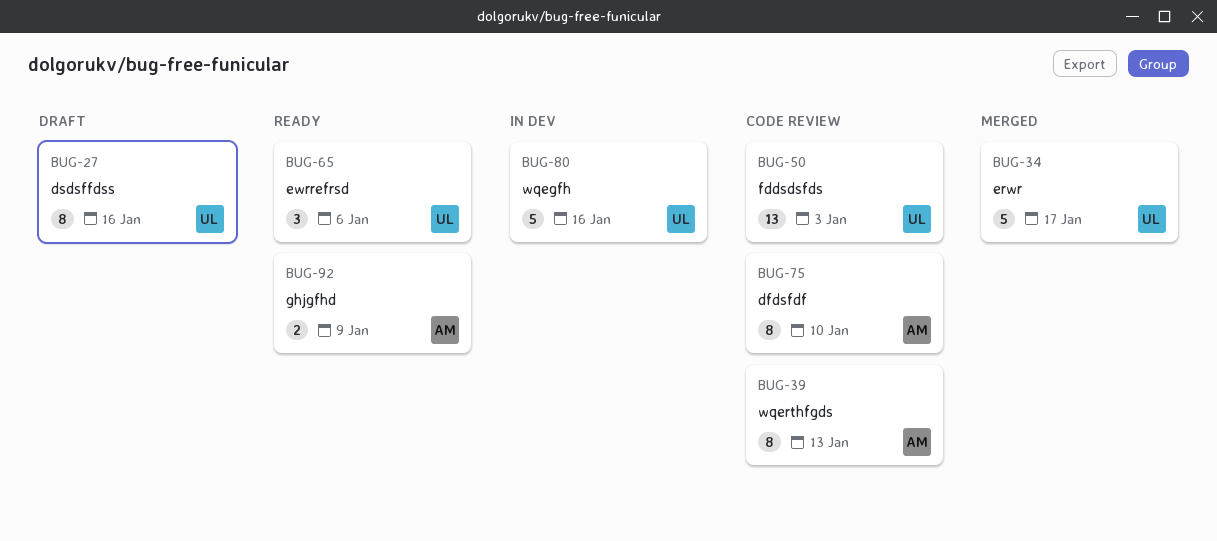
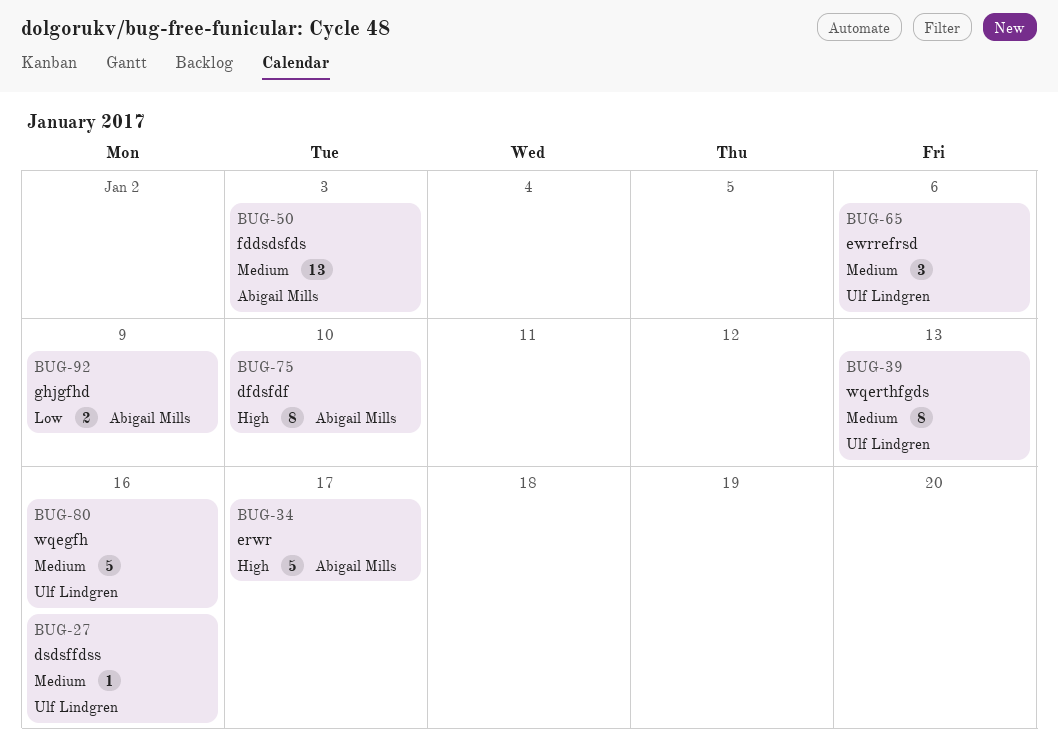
BUG-27, estimate: 8 -> 1
BUG-34, owner: Ulf Lindgren -> Abigail Mills
BUG-39, owner: Abigail Mills -> Ulf Lindgren
BUG-50, owner: Ulf Lindgren -> Abigail Mills

